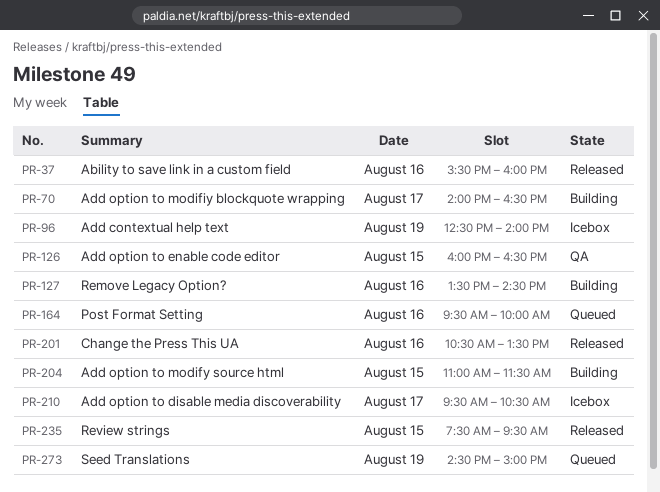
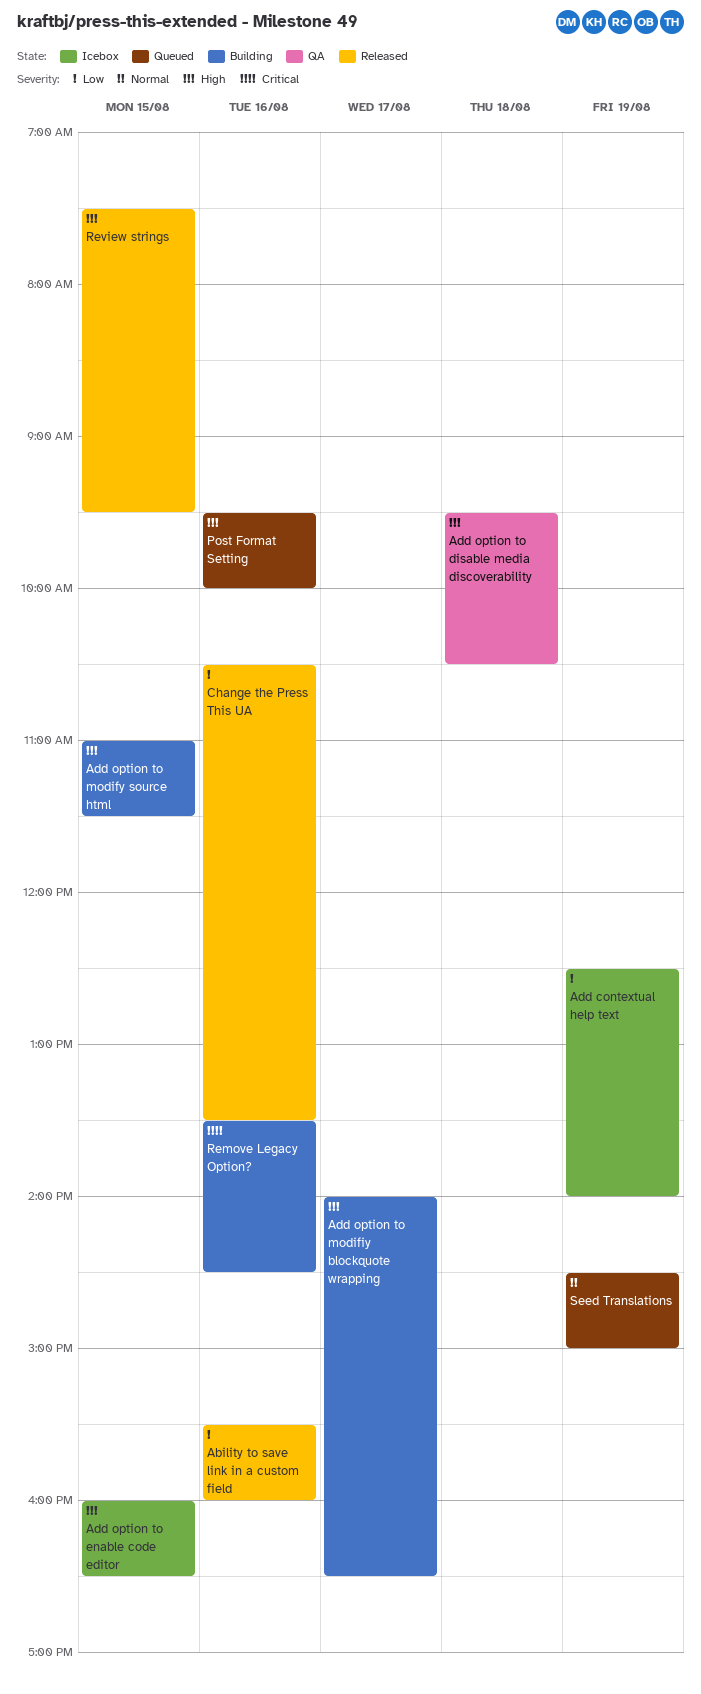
Add option to disable media discoverability, status: Icebox -> QA
Add option to disable media discoverability, day: Aug 17 -> Aug 18
Add option to enable code editor, status: QA -> Icebox

